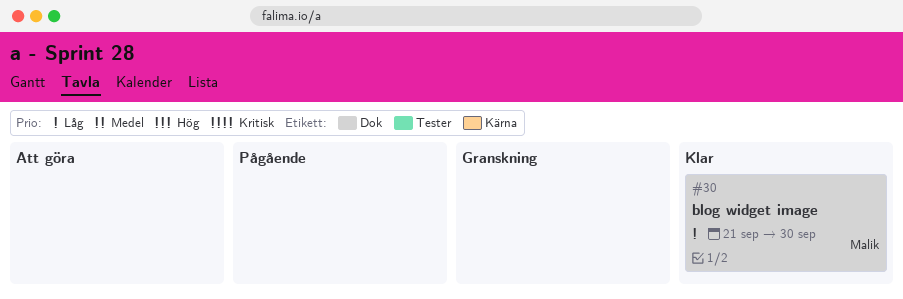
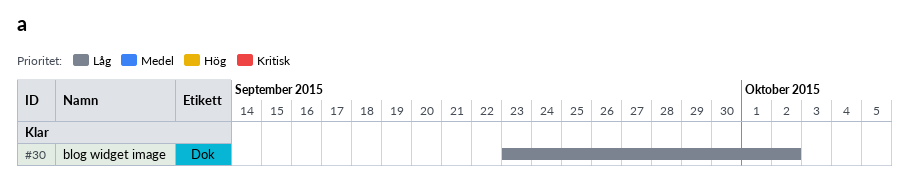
#30, start: Sep 21 -> Sep 23
#30, due: Sep 30 -> Oct 2

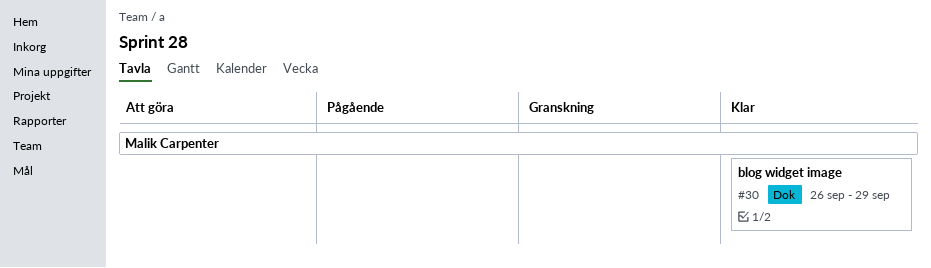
#30, start: Sep 23 -> Sep 26
#30, due: Oct 2 -> Sep 29

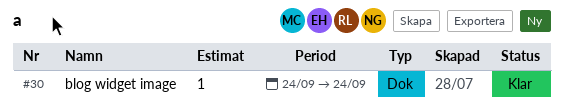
#30, start: Sep 26 -> Sep 24
#30, due: Sep 29 -> Sep 24

